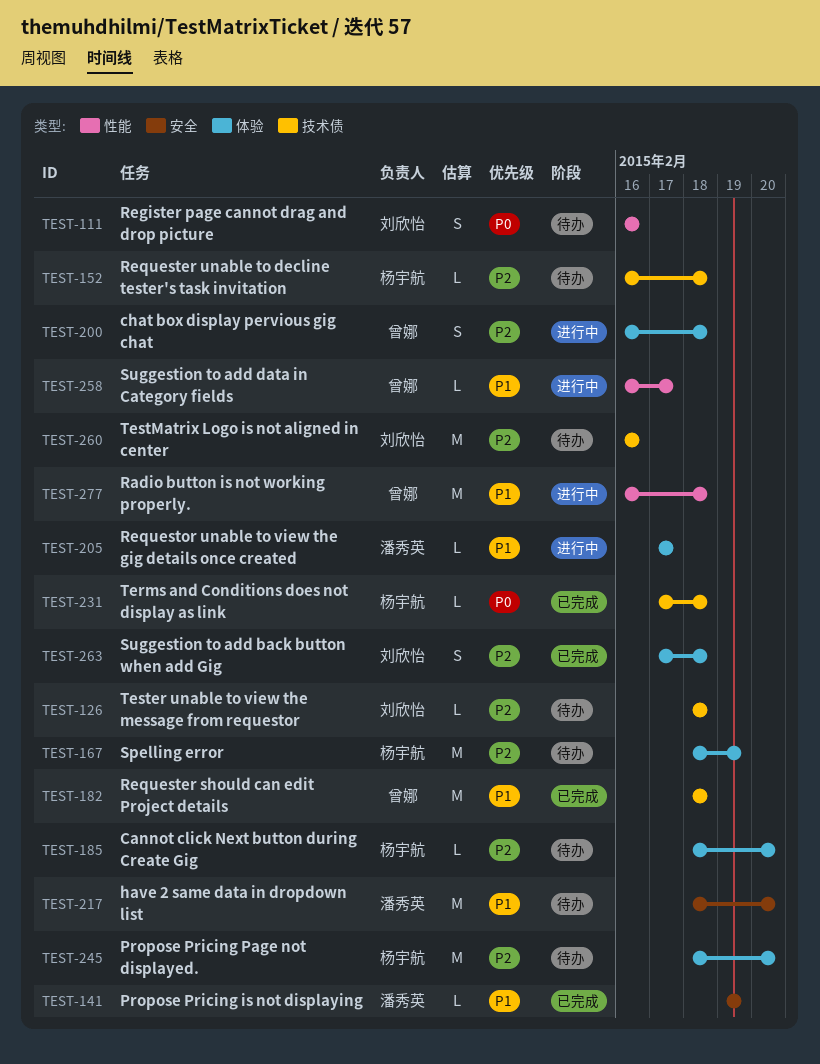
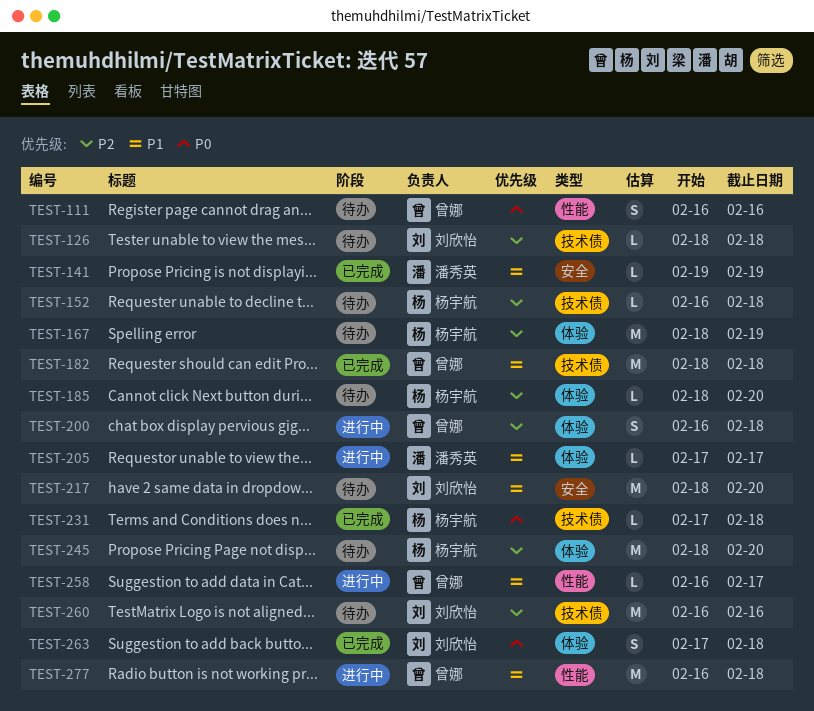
TEST-111, owner: 刘欣怡 -> 曾娜
TEST-217, owner: 潘秀英 -> 刘欣怡
TEST-263, priority: P2 -> P0

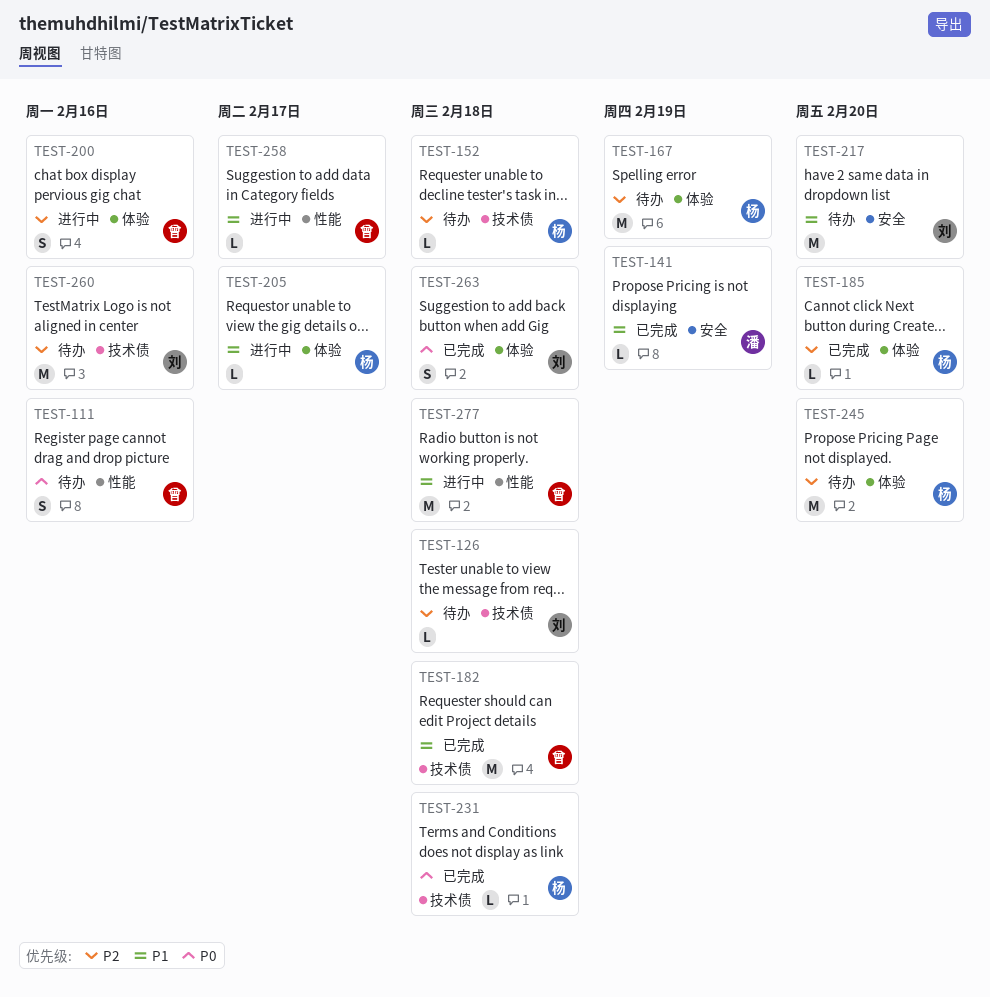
TEST-185, status: 待办 -> 已完成
TEST-200, due: Feb 18 -> Feb 16
TEST-205, owner: 潘秀英 -> 杨宇航

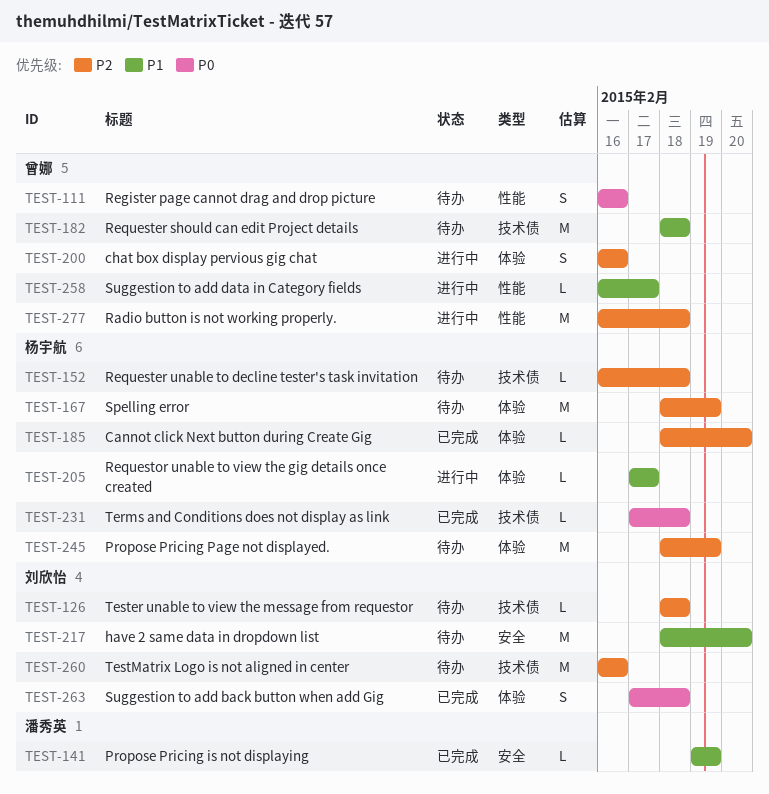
TEST-182, status: 已完成 -> 待办
TEST-245, due: Feb 20 -> Feb 19
TEST-277, priority: P1 -> P2

